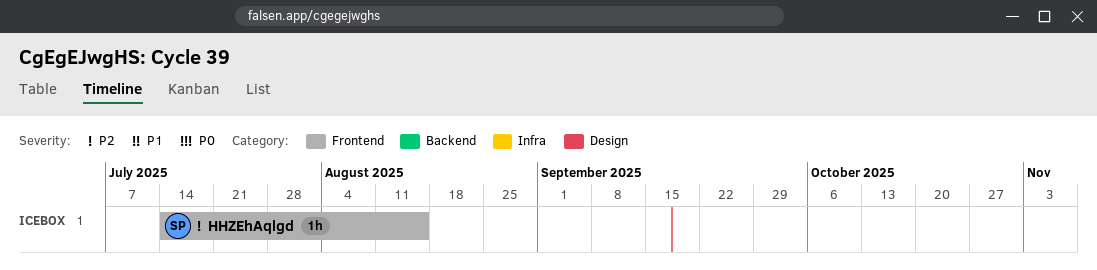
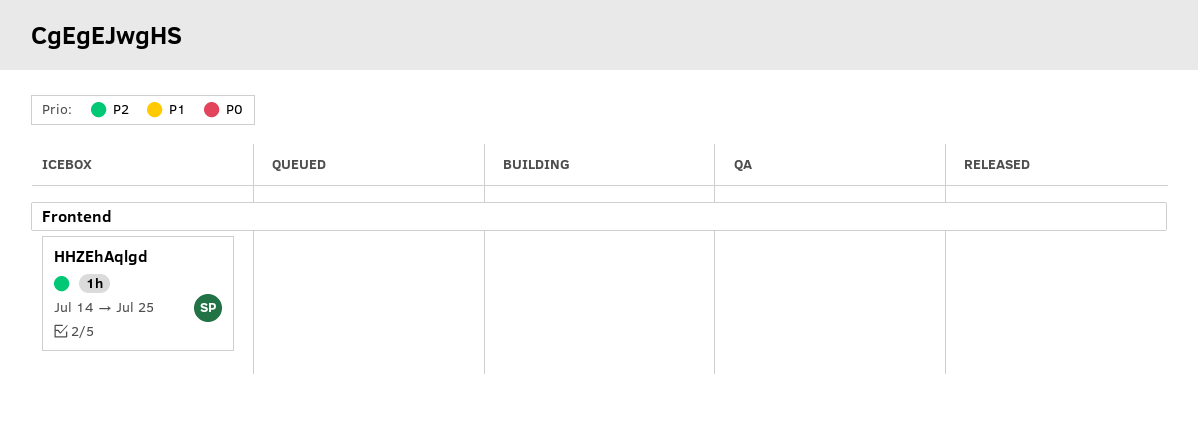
HHZEhAqlgd, due: Aug 15 -> Jul 25

